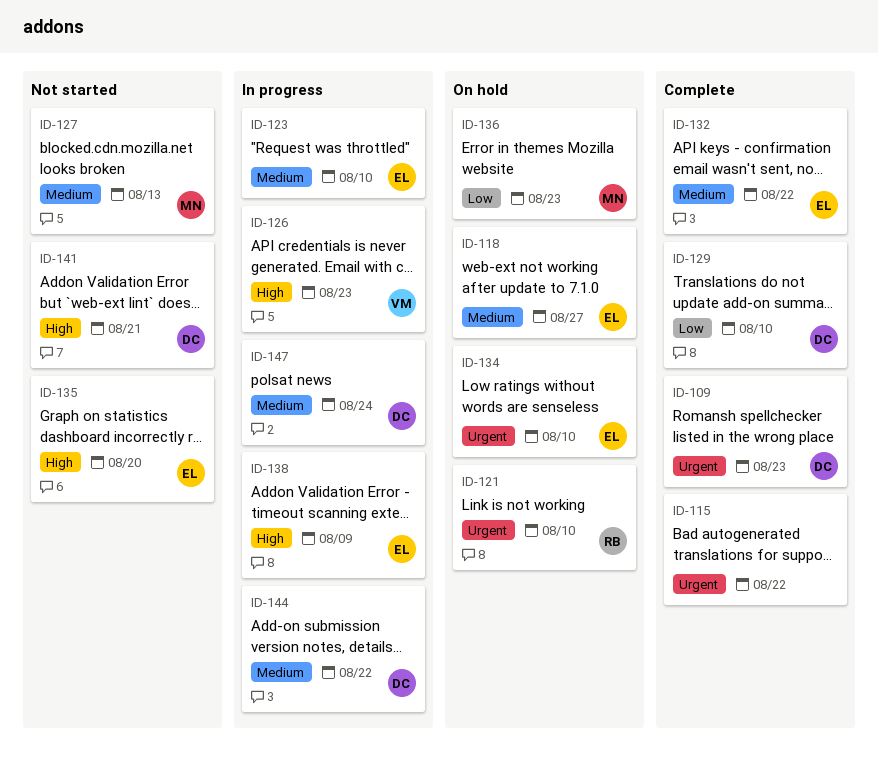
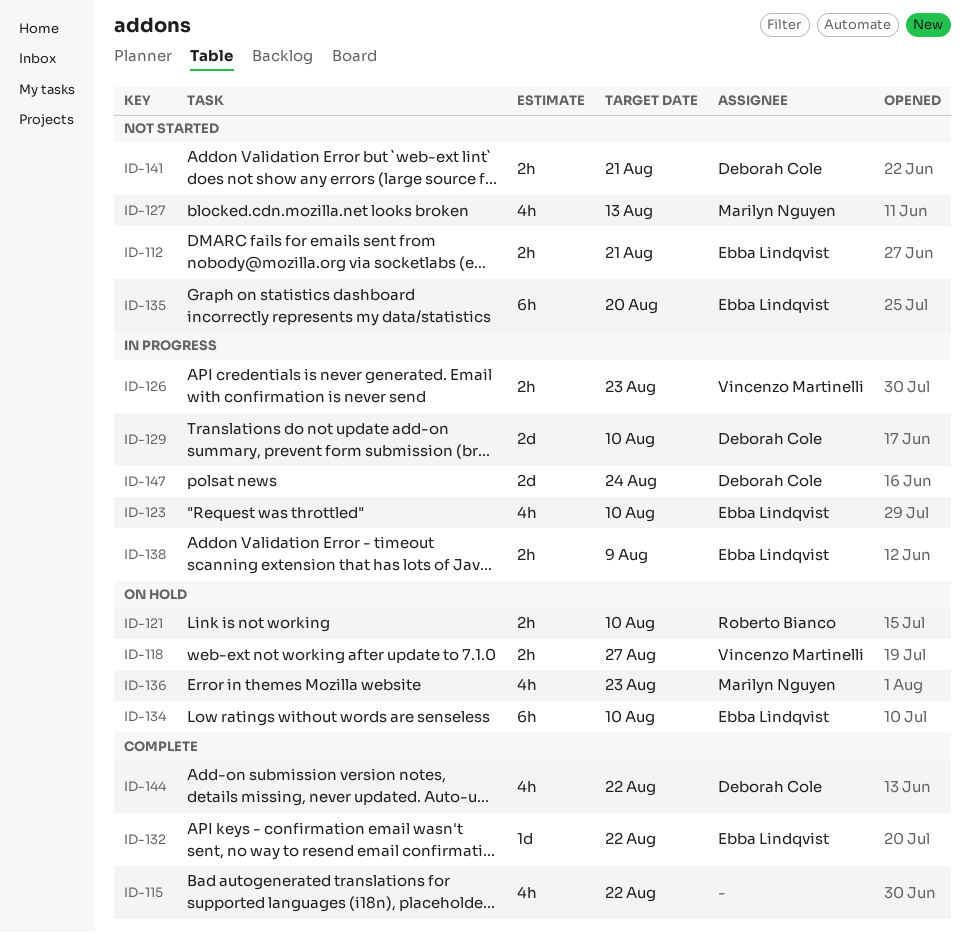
ID-109: present -> none
ID-112: none -> present
ID-118, owner: Ebba Lindqvist -> Vincenzo Martinelli
ID-129, status: Complete -> In progress
ID-144, status: In progress -> Complete

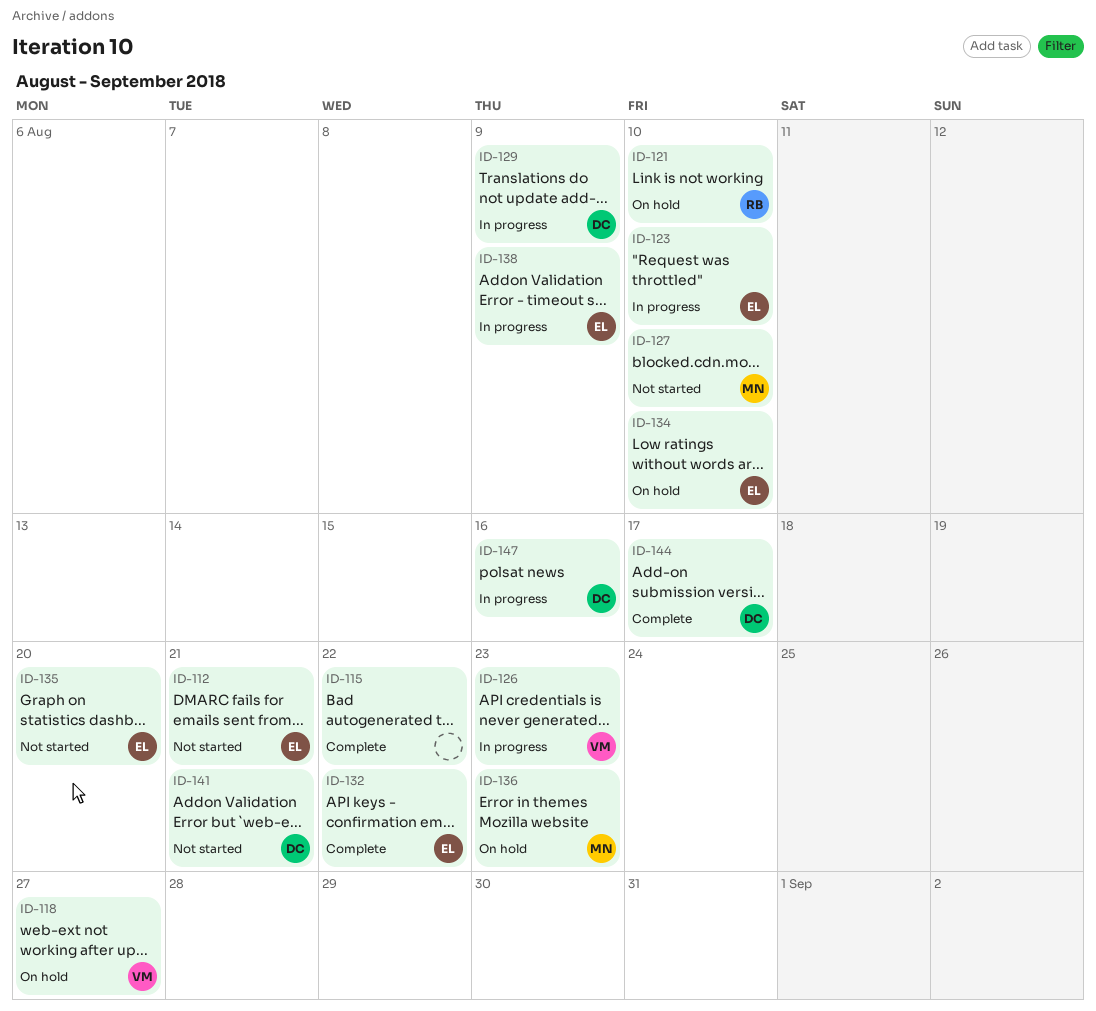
ID-127, due: Aug 13 -> Aug 10
ID-129, due: Aug 10 -> Aug 9
ID-144, due: Aug 22 -> Aug 17
ID-147, due: Aug 24 -> Aug 16

